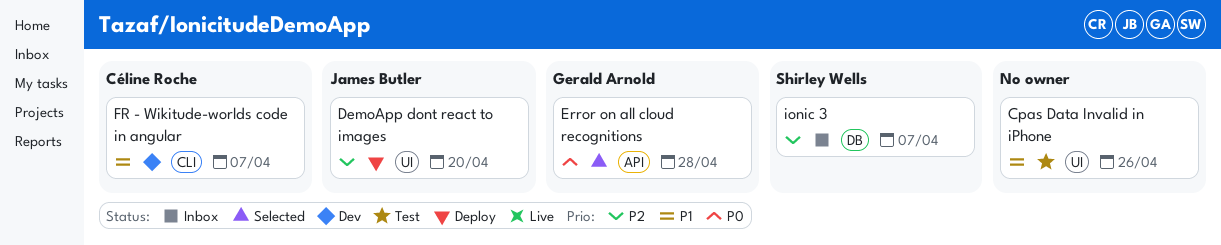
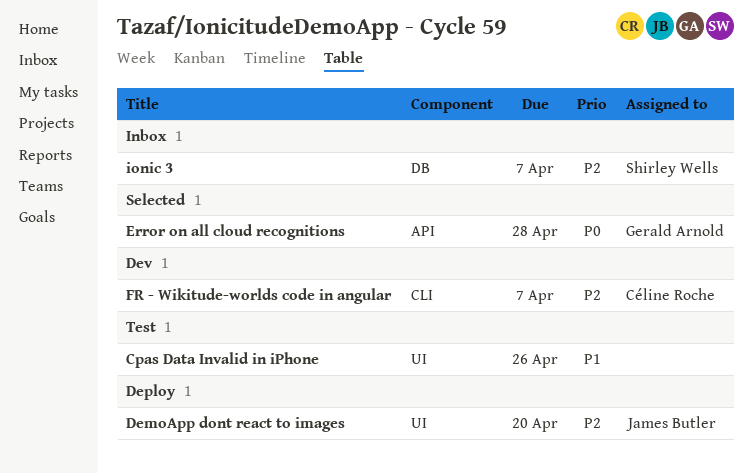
FR - Wikitude-worlds code in angular, priority: P1 -> P2

